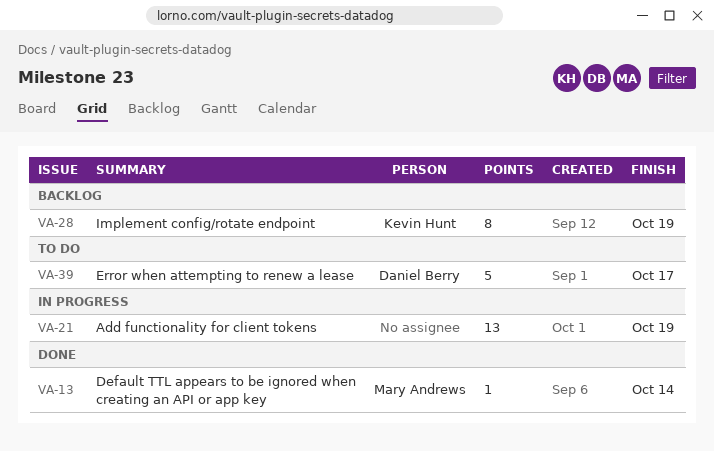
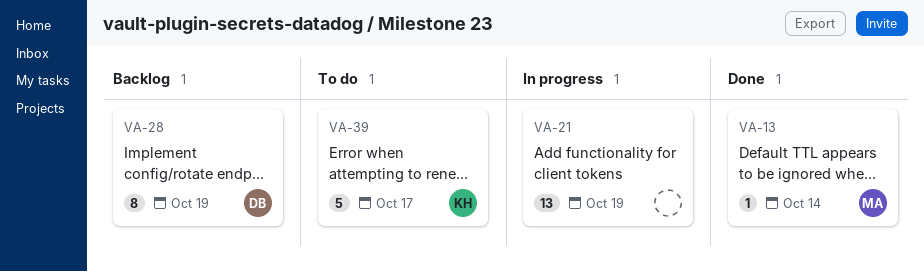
VA-28, owner: Kevin Hunt -> Daniel Berry
VA-39, owner: Daniel Berry -> Kevin Hunt

